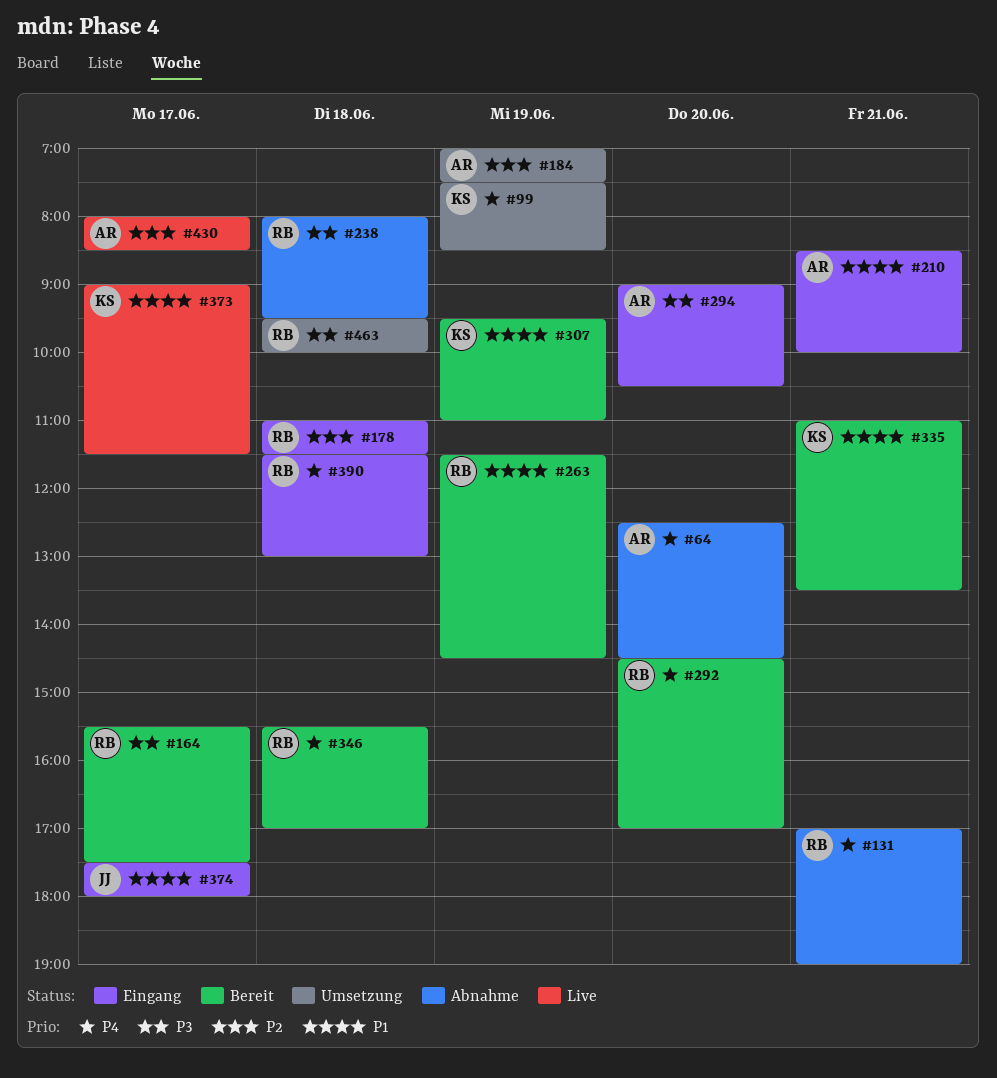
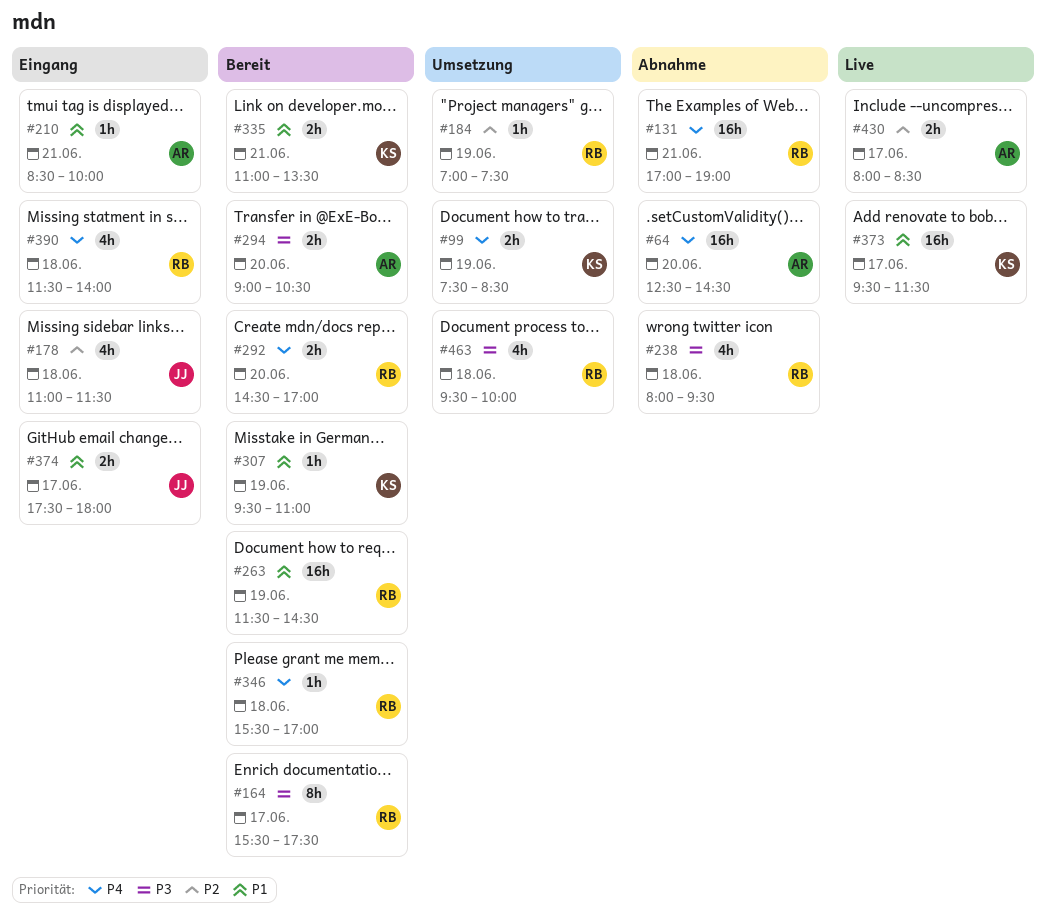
#178, owner: RB -> JJ
#184, owner: AR -> RB
#294, status: Eingang -> Bereit
#373, begins: 09:00 -> 09:30
#390, ends: 13:00 -> 14:00

